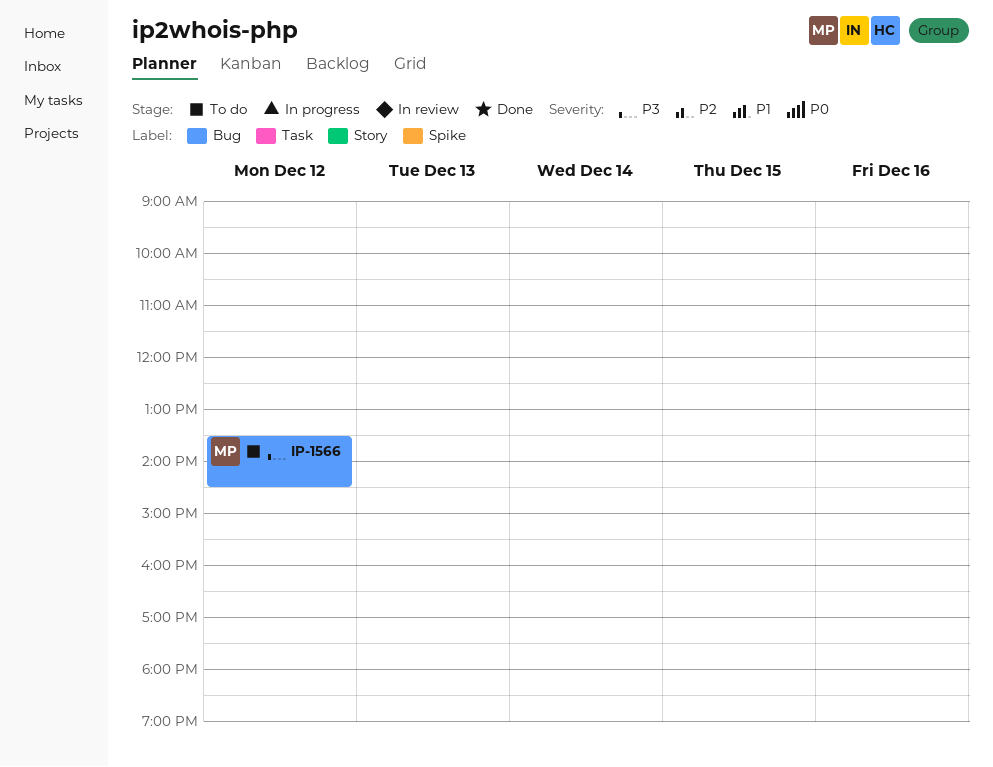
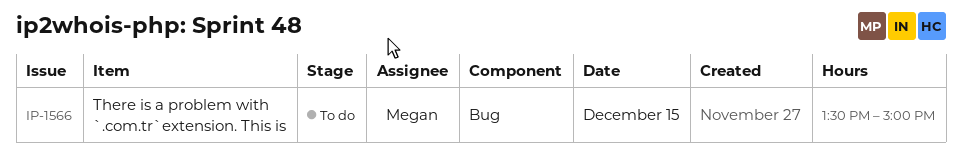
IP-1566, day: Dec 12 -> Dec 15
IP-1566, ends: 14:30 -> 15:00

